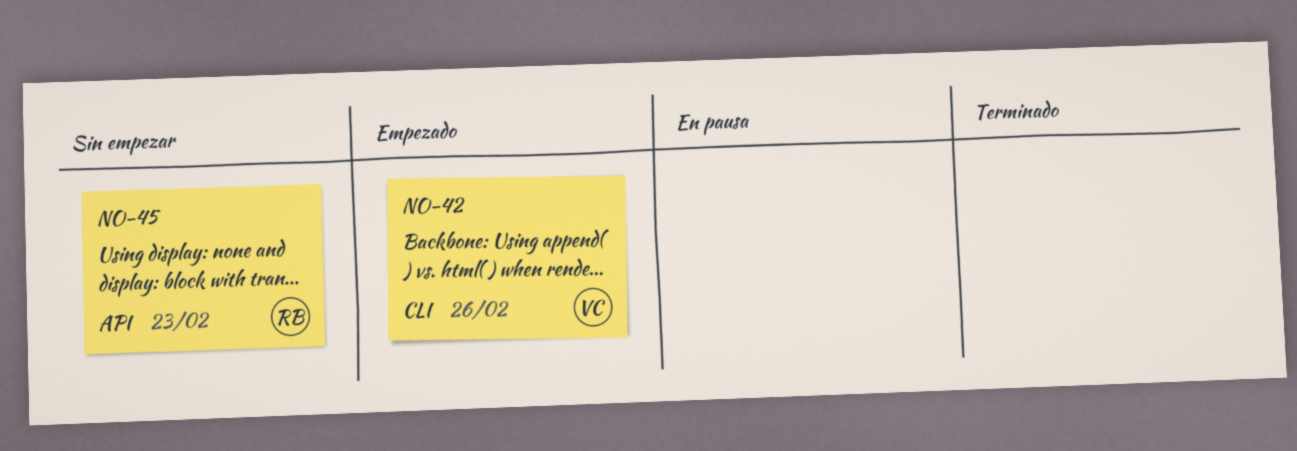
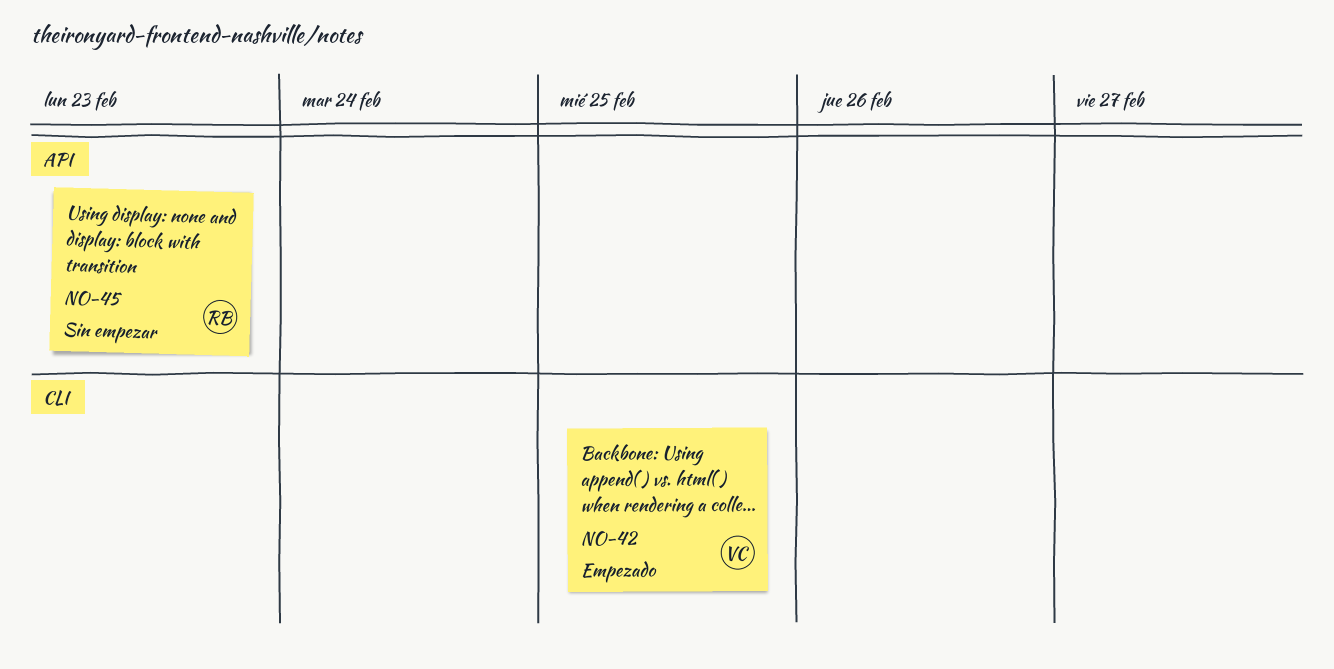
NO-42, due: Feb 26 -> Feb 25

